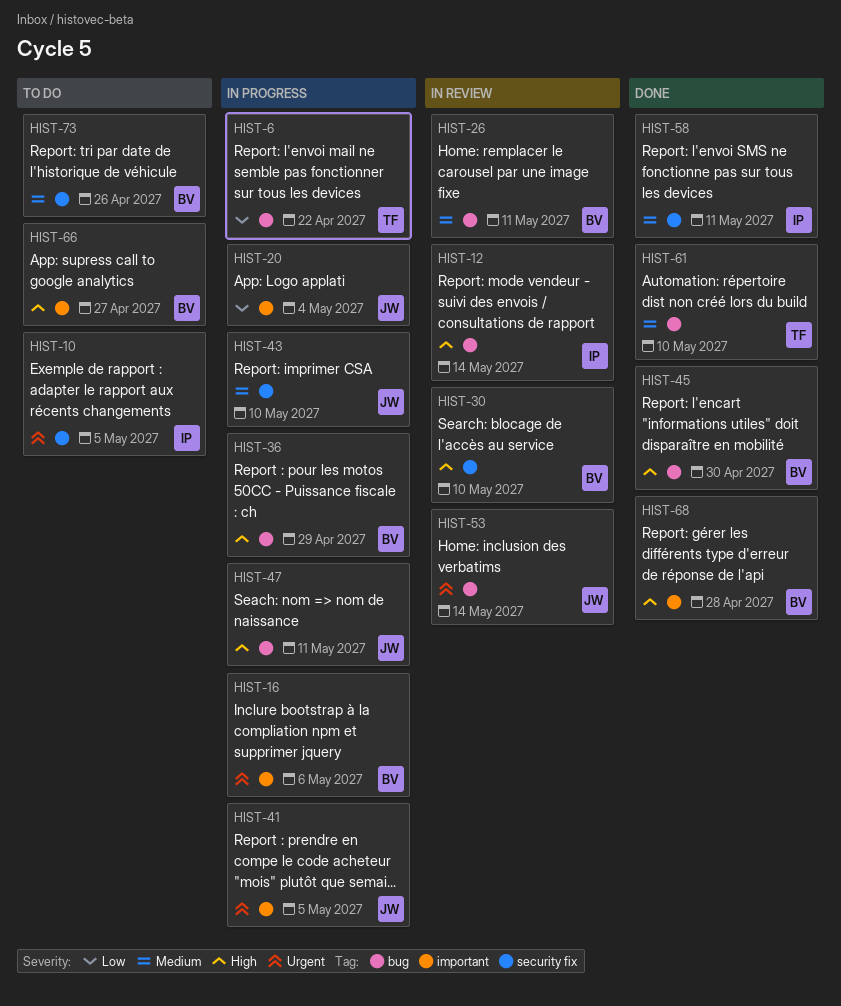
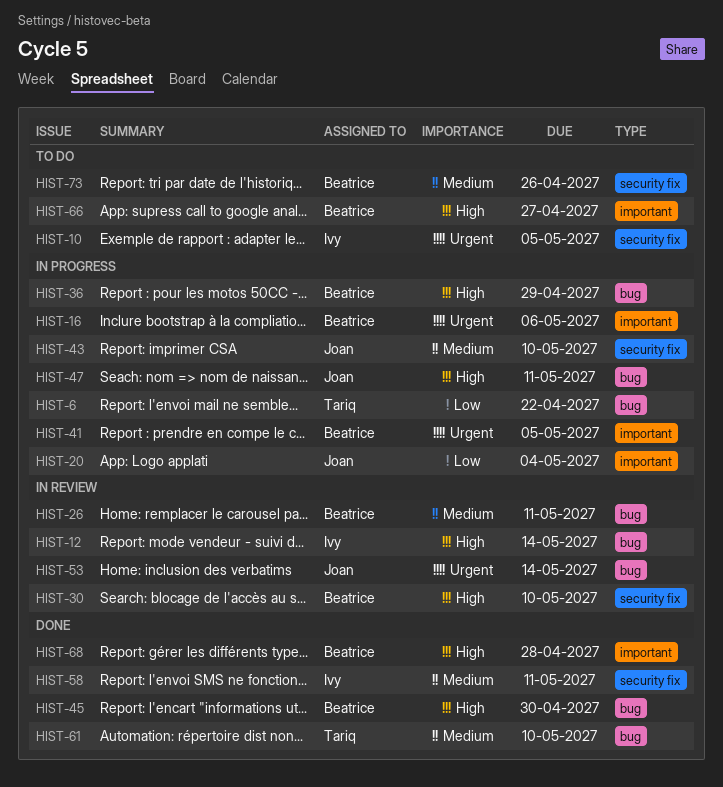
HIST-41, owner: Joan -> Beatrice

